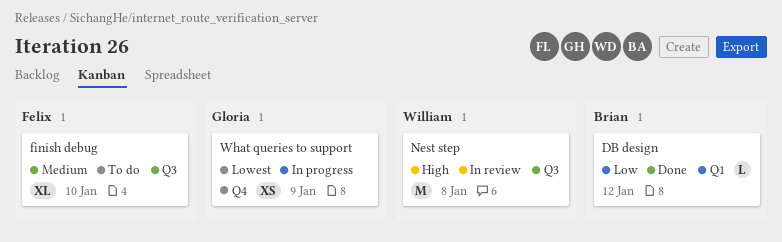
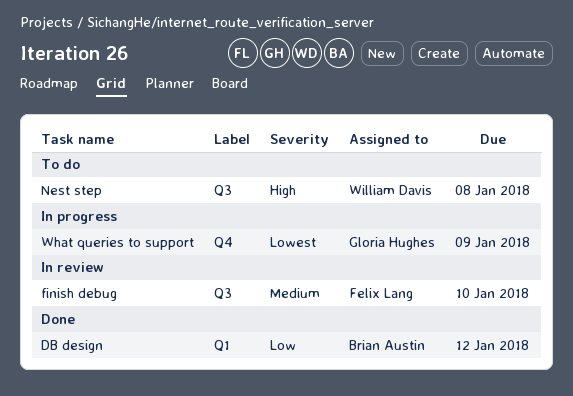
finish debug, status: To do -> In review
Nest step, status: In review -> To do

